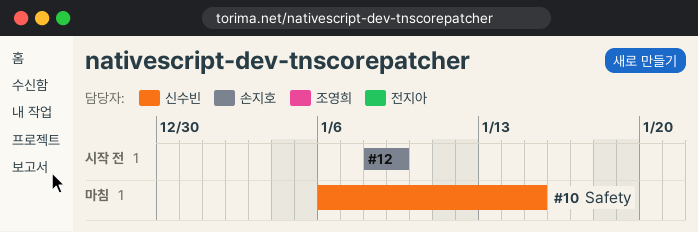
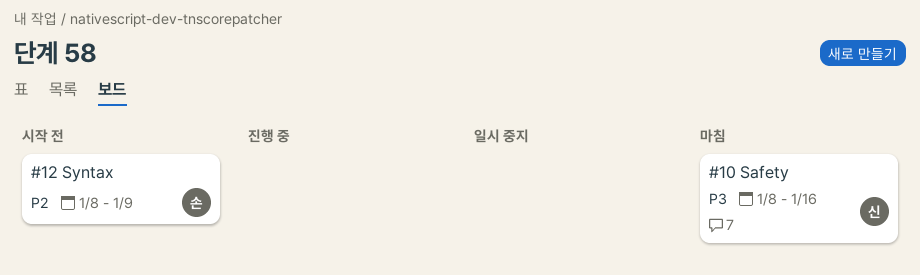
#10, start: Jan 6 -> Jan 8
#10, due: Jan 15 -> Jan 16

